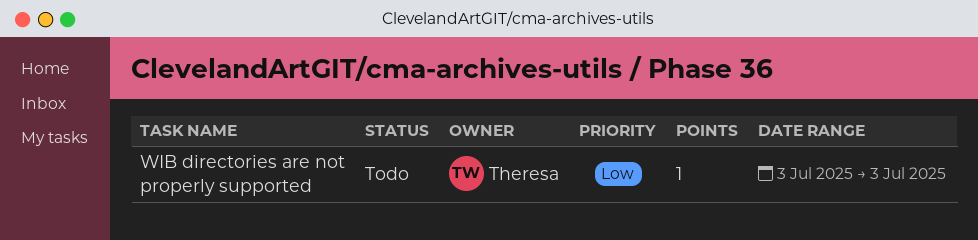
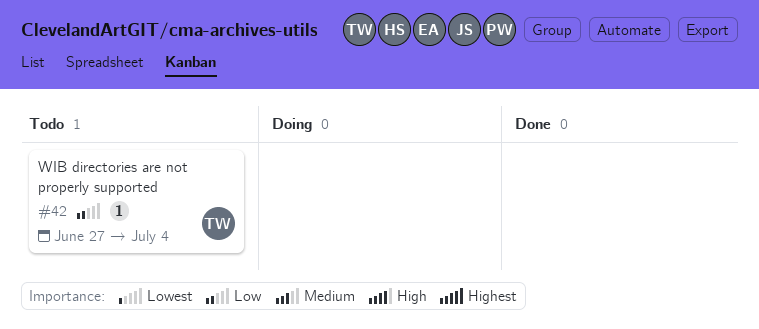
WIB directories are not properly supported, start: Jul 3 -> Jun 27
WIB directories are not properly supported, due: Jul 3 -> Jul 4

